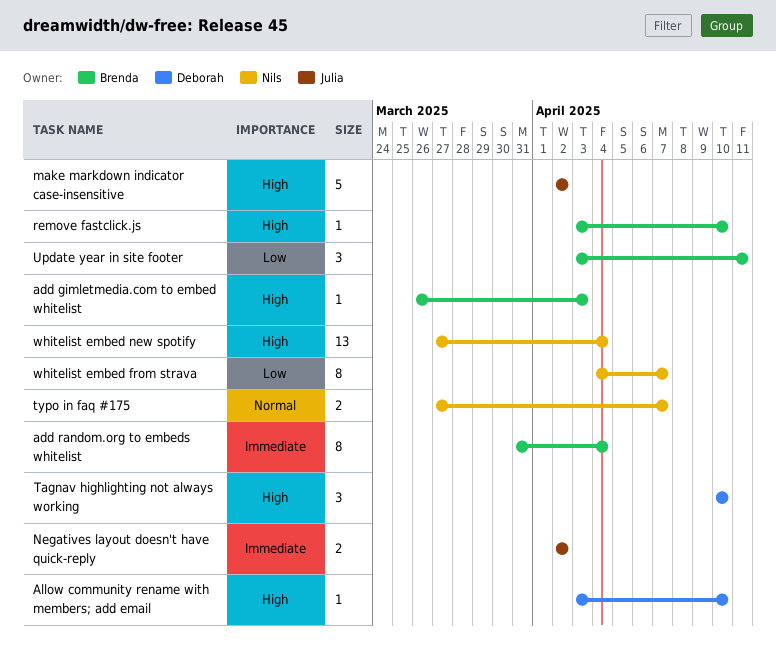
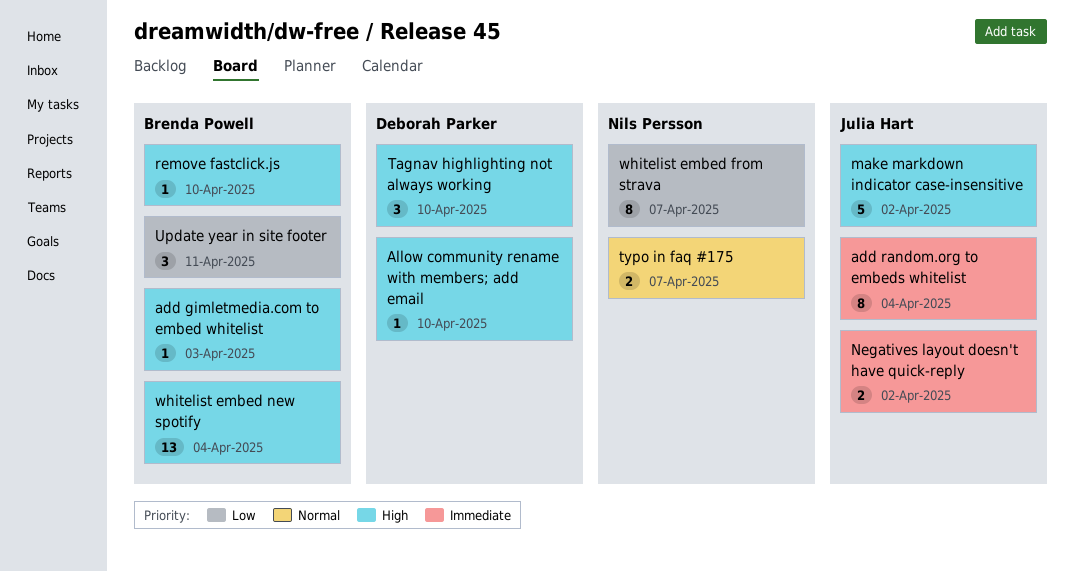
add random.org to embeds whitelist, owner: Brenda Powell -> Julia Hart
whitelist embed new spotify, owner: Nils Persson -> Brenda Powell

